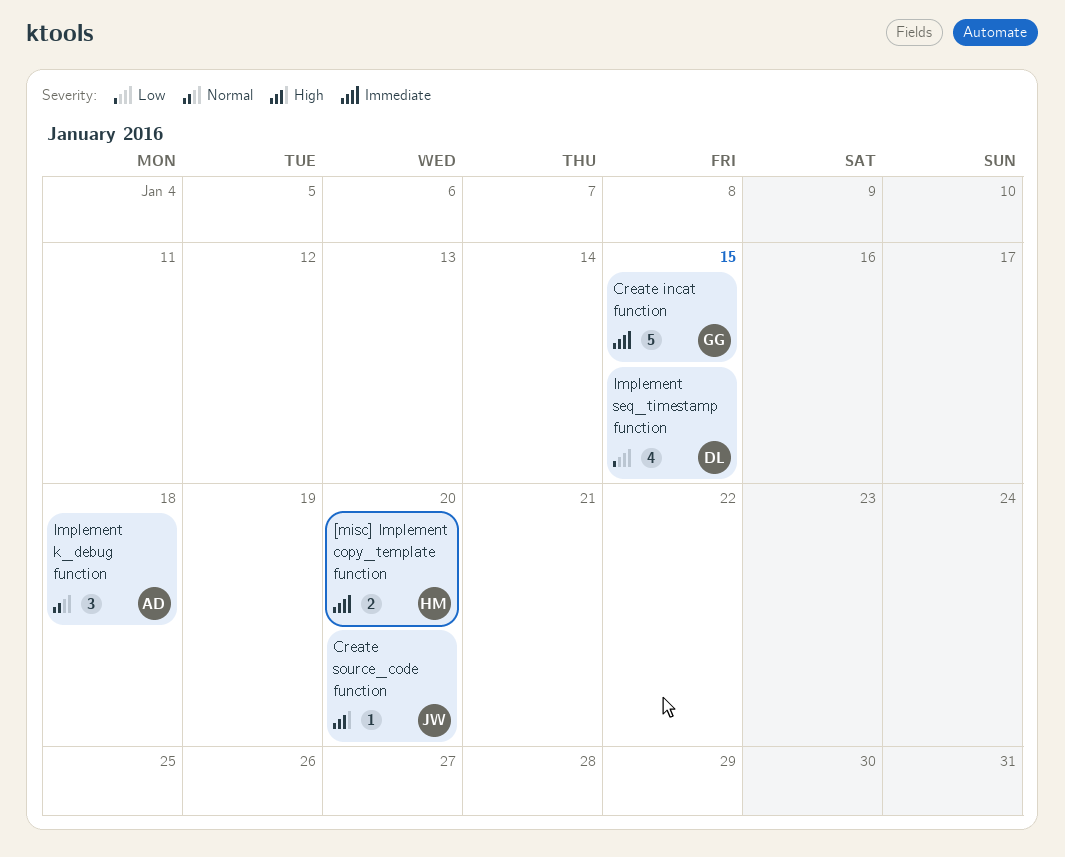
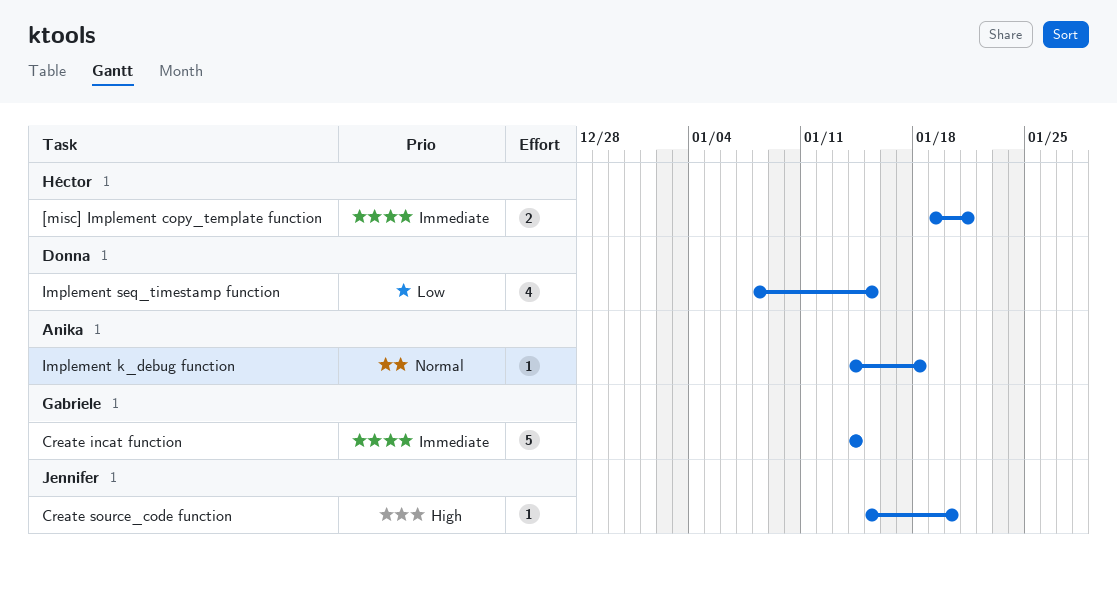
[misc] Implement copy_template function, due: Jan 20 -> Jan 21
Create incat function, due: Jan 15 -> Jan 14
Implement k_debug function, estimate: 3 -> 1

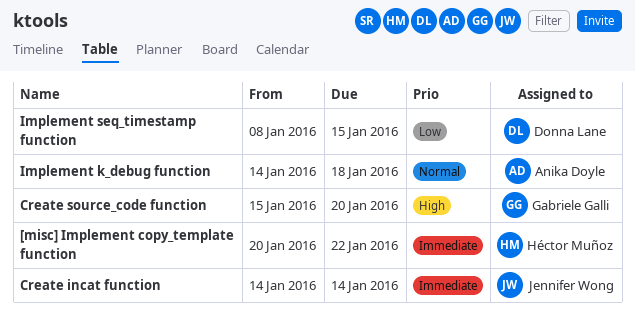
[misc] Implement copy_template function, start: Jan 19 -> Jan 20
[misc] Implement copy_template function, due: Jan 21 -> Jan 22
Create incat function, owner: Gabriele Galli -> Jennifer Wong
Create source_code function, owner: Jennifer Wong -> Gabriele Galli

